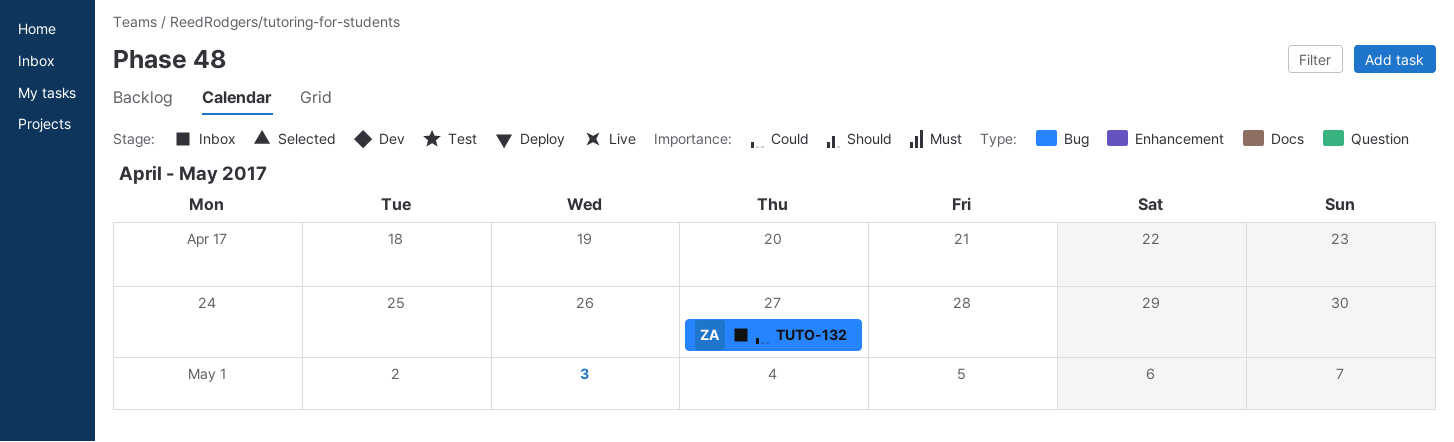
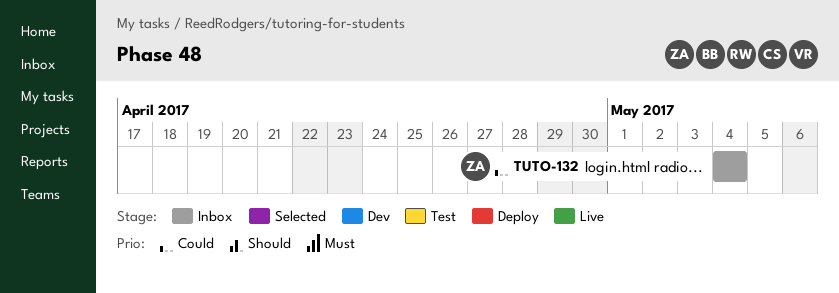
TUTO-132, start: Apr 27 -> May 4
TUTO-132, due: Apr 27 -> May 4

